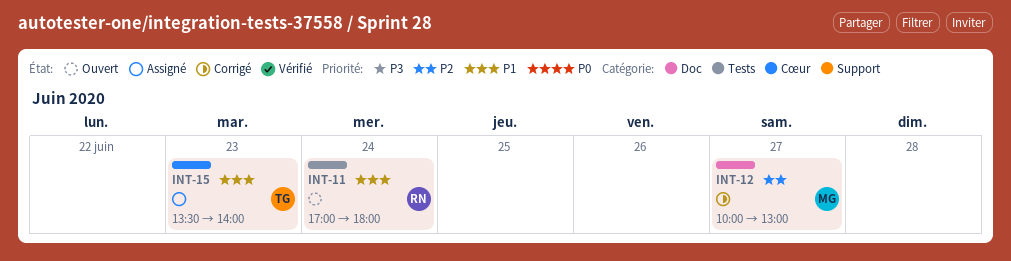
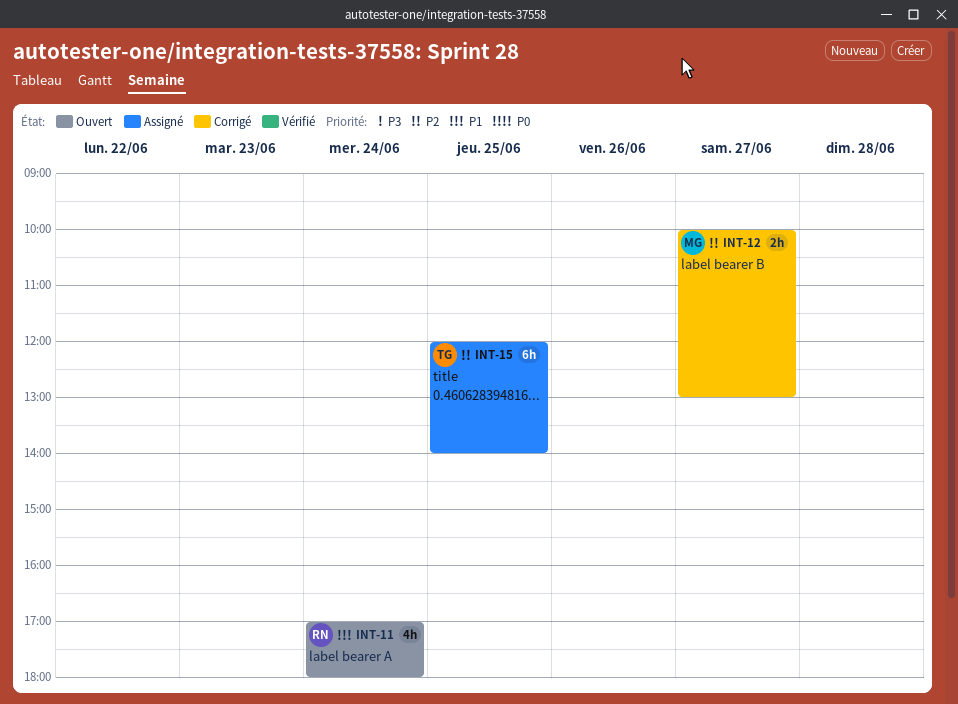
INT-15, priority: P1 -> P2
INT-15, day: Jun 23 -> Jun 25
INT-15, begins: 13:30 -> 12:00

